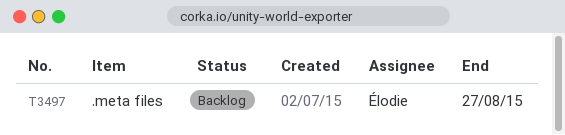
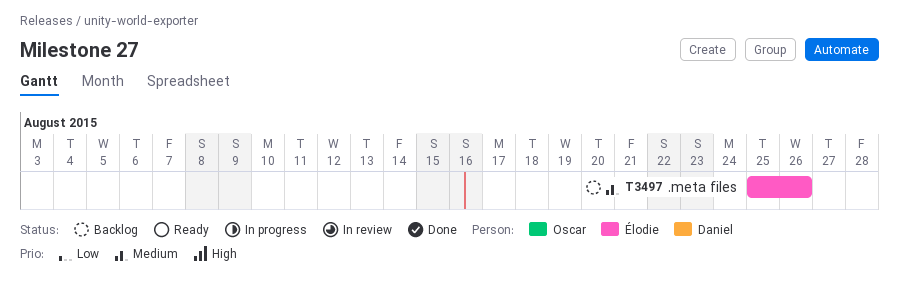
T3497, due: Aug 27 -> Aug 26

